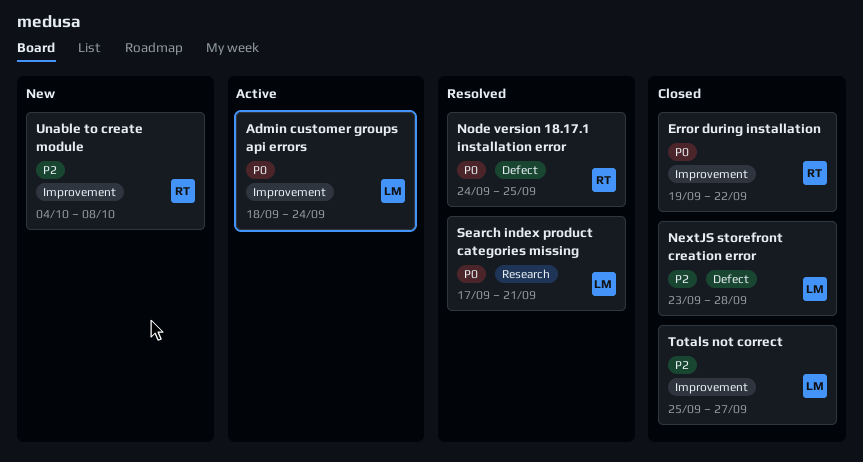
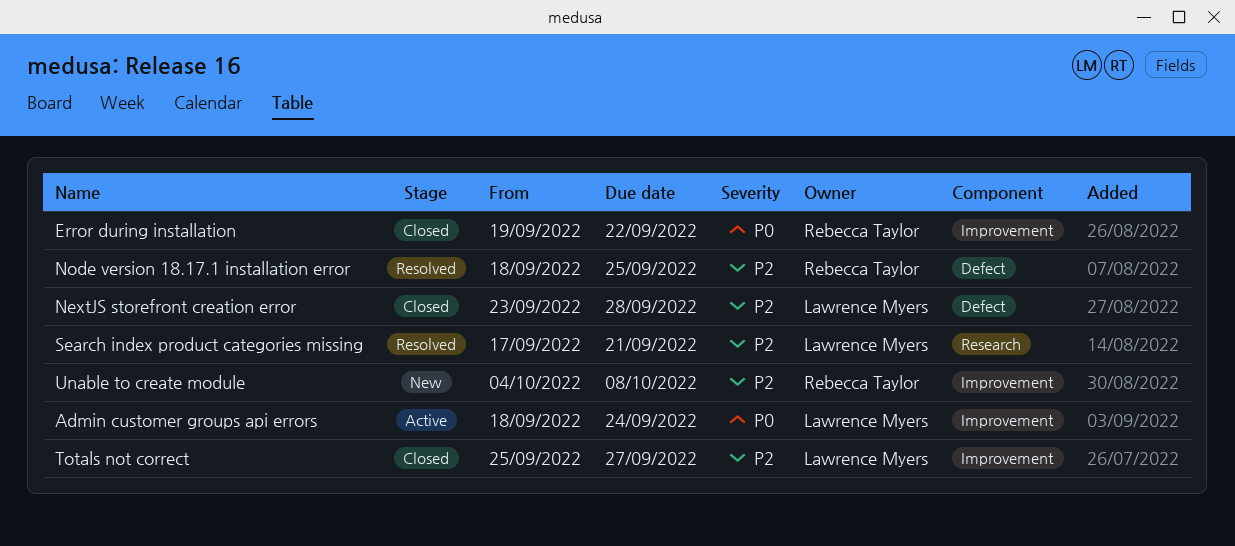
Node version 18.17.1 installation error, priority: P0 -> P2
Node version 18.17.1 installation error, start: Sep 24 -> Sep 18
Search index product categories missing, priority: P0 -> P2

